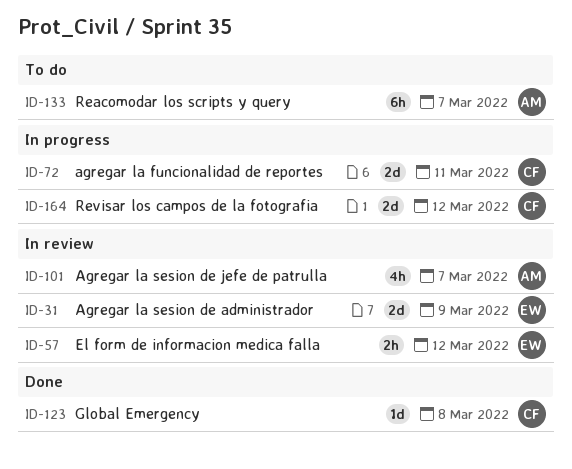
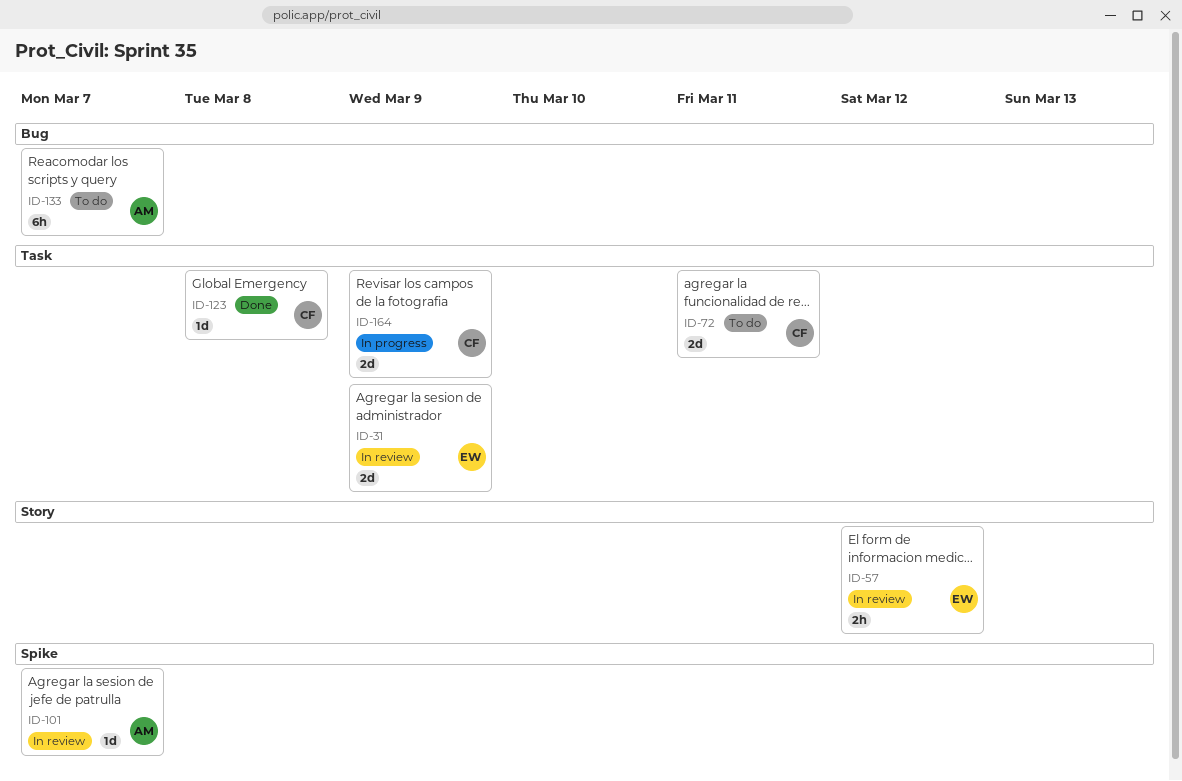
ID-72, status: In progress -> To do
ID-101, estimate: 4h -> 1d
ID-164, due: Mar 12 -> Mar 9

